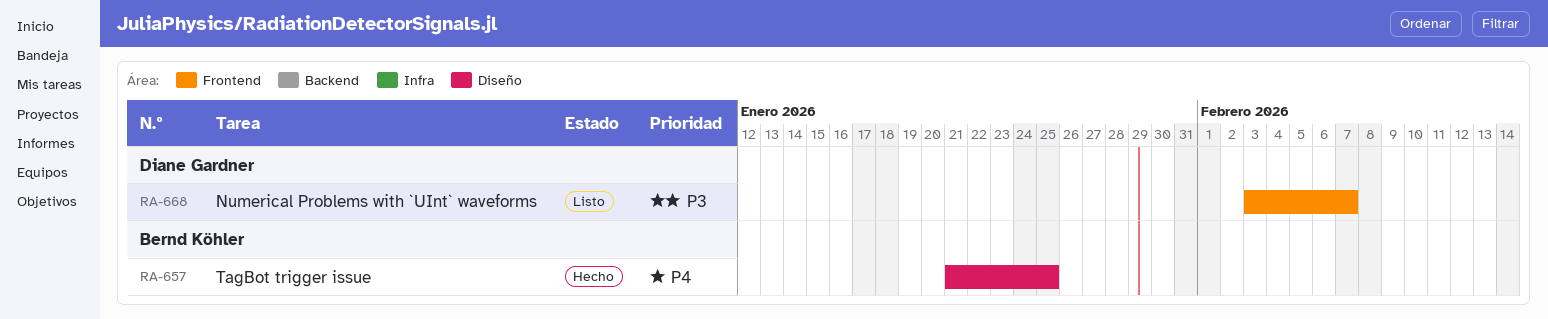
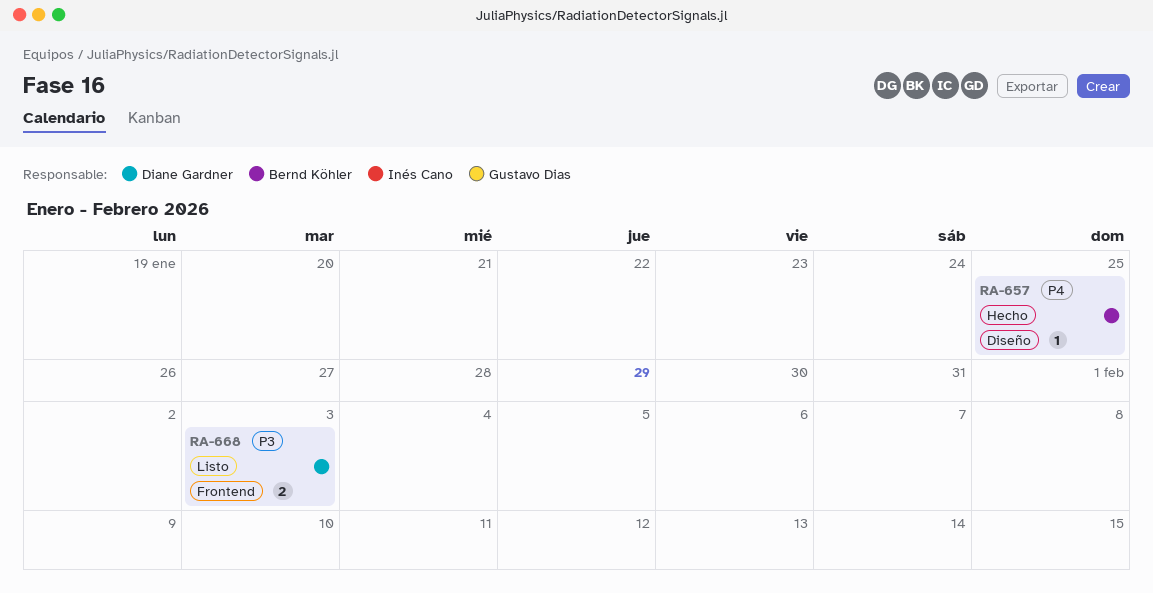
RA-668, due: Feb 7 -> Feb 3

